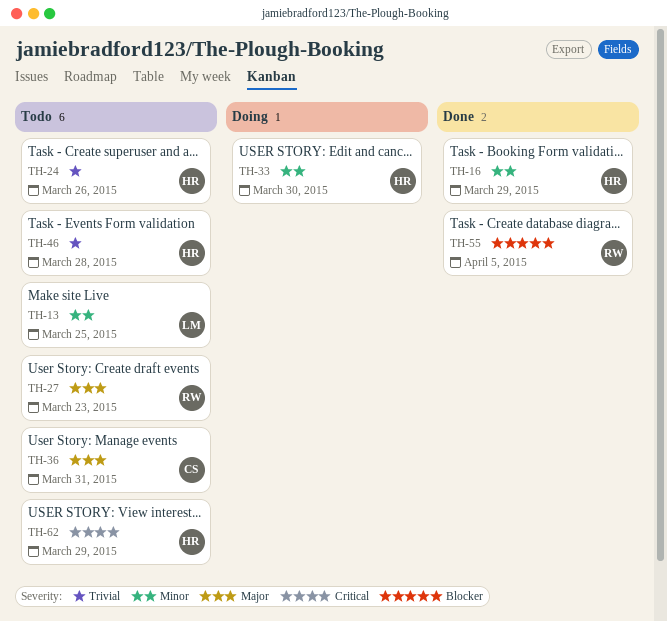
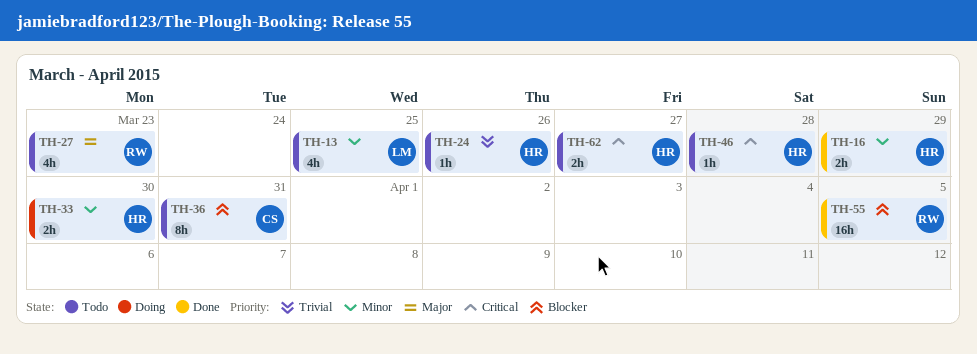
TH-36, priority: Major -> Blocker
TH-46, priority: Trivial -> Critical
TH-62, due: Mar 29 -> Mar 27

